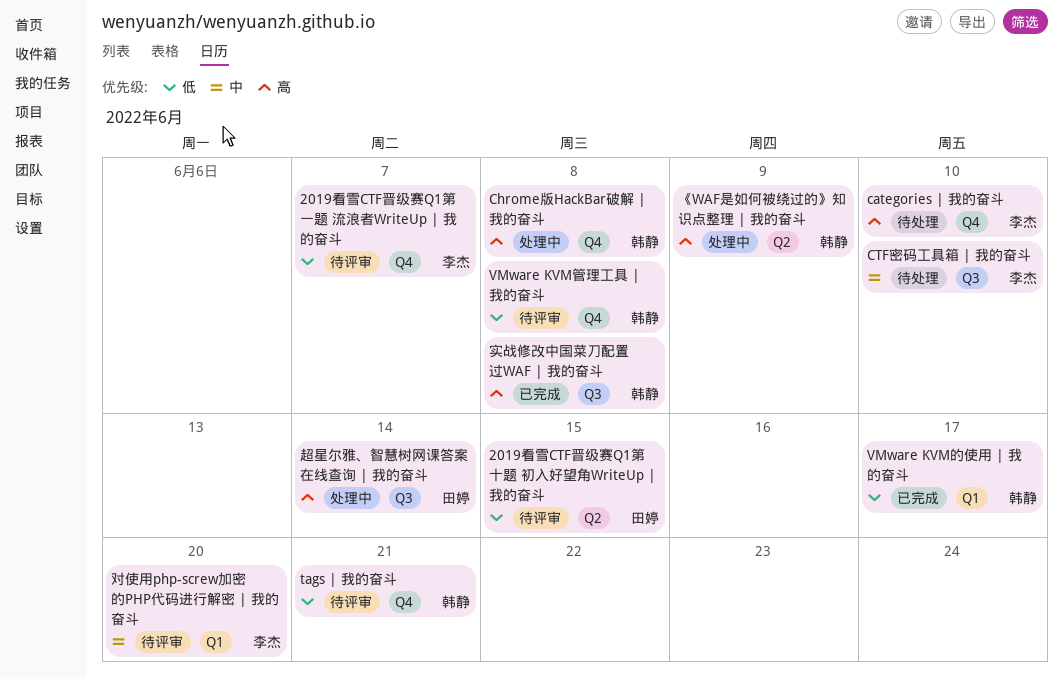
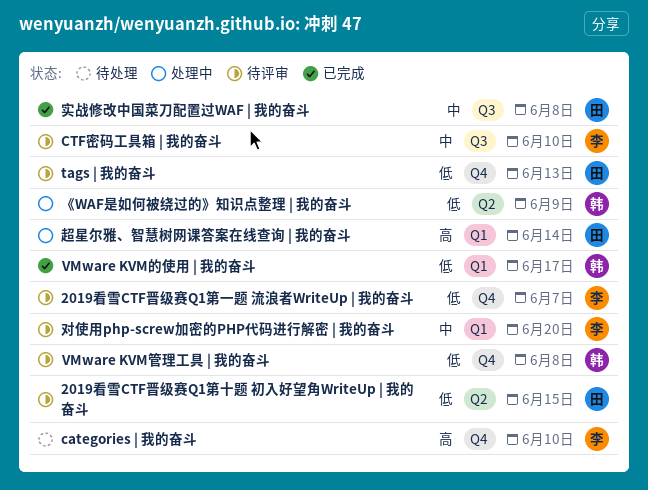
Chrome版HackBar破解 | 我的奋斗: present -> none
CTF密码工具箱 | 我的奋斗, status: 待处理 -> 待评审
tags | 我的奋斗, owner: 韩静 -> 田婷
tags | 我的奋斗, due: Jun 21 -> Jun 13
《WAF是如何被绕过的》知识点整理 | 我的奋斗, priority: 高 -> 低
实战修改中国菜刀配置过WAF | 我的奋斗, owner: 韩静 -> 田婷
实战修改中国菜刀配置过WAF | 我的奋斗, priority: 高 -> 中
超星尔雅、智慧树网课答案在线查询 | 我的奋斗, label: Q3 -> Q1

